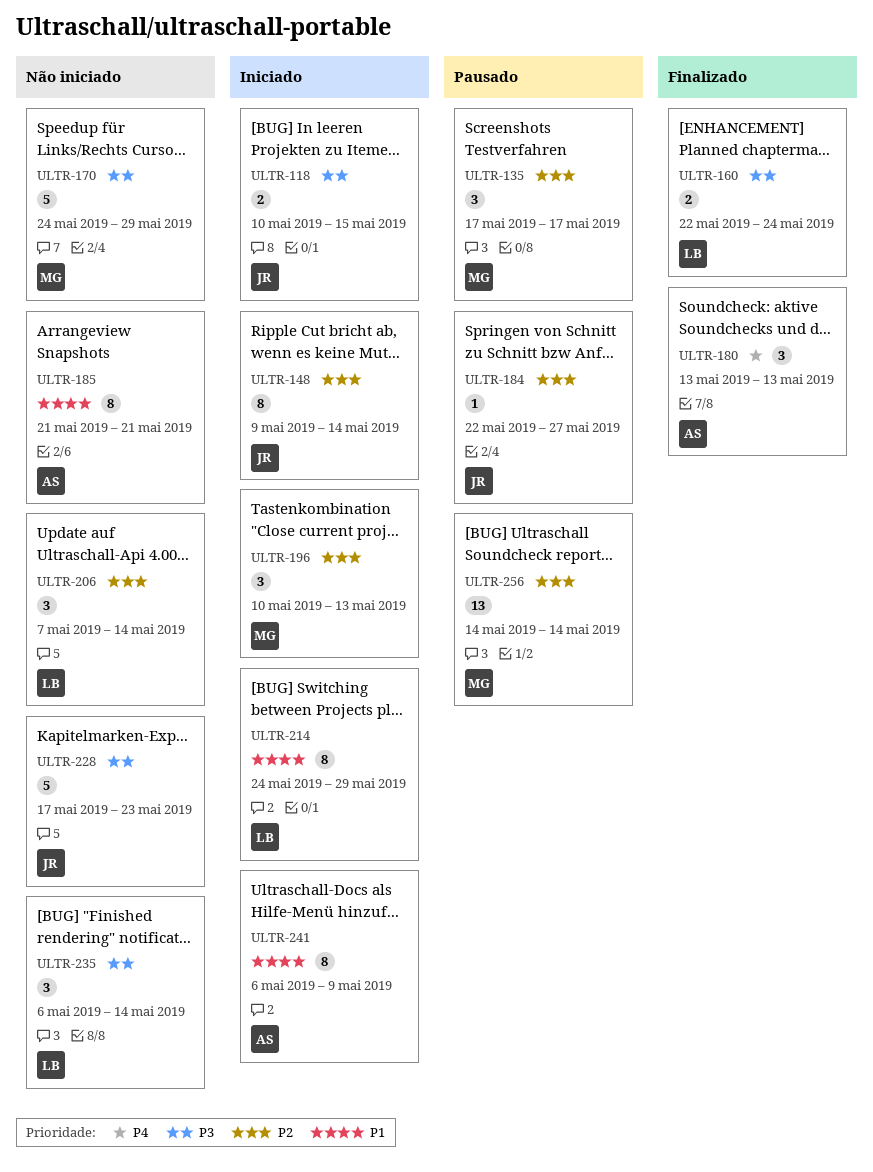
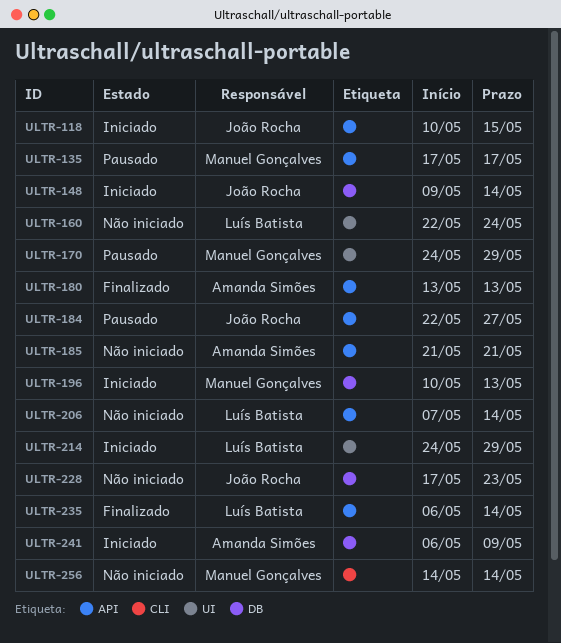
ULTR-160, status: Finalizado -> Não iniciado
ULTR-170, status: Não iniciado -> Pausado
ULTR-235, status: Não iniciado -> Finalizado
ULTR-256, status: Pausado -> Não iniciado

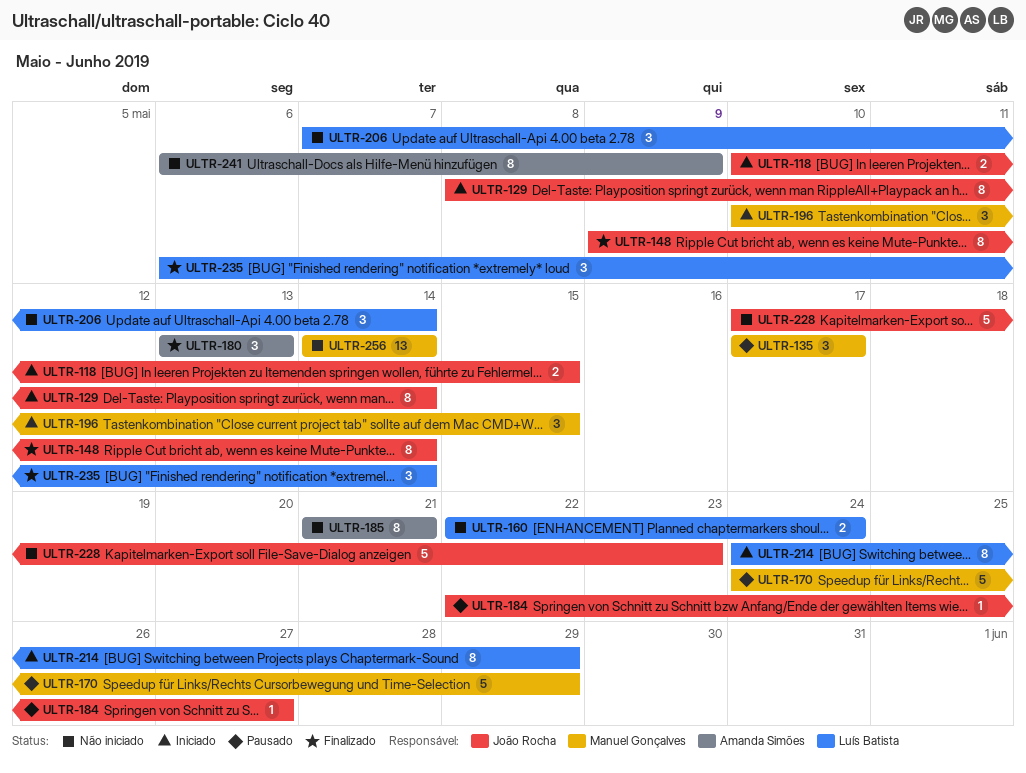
ULTR-129: none -> present
ULTR-148, status: Iniciado -> Finalizado
ULTR-196, due: May 13 -> May 15
ULTR-241, status: Iniciado -> Não iniciado

